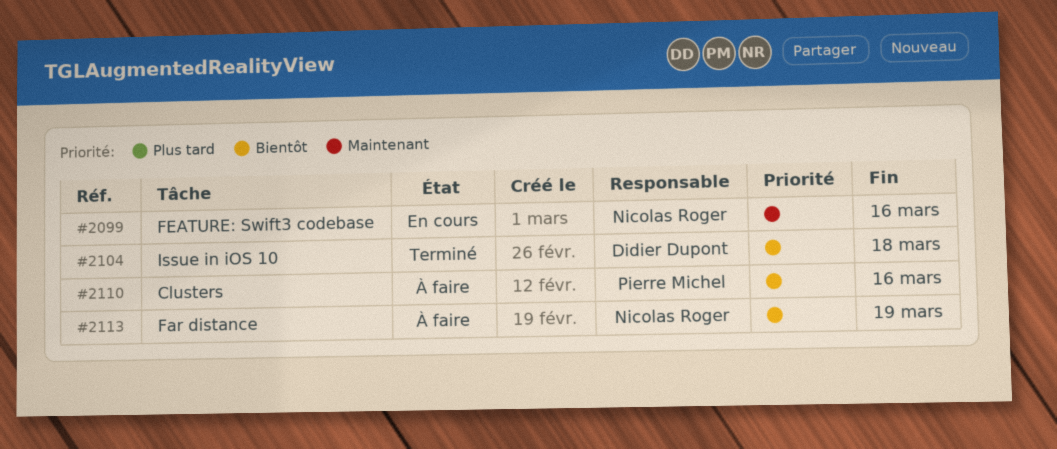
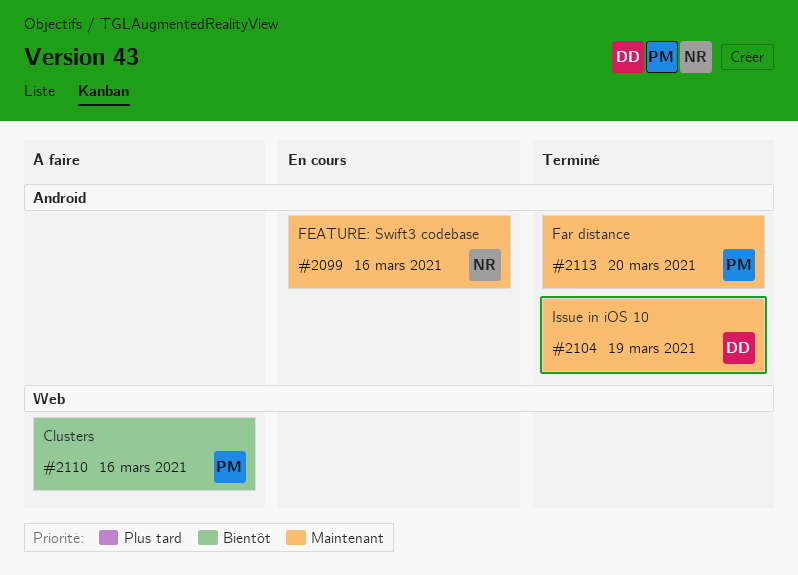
#2104, priority: Bientôt -> Maintenant
#2104, due: Mar 18 -> Mar 19
#2113, status: À faire -> Terminé
#2113, owner: Nicolas Roger -> Pierre Michel
#2113, priority: Bientôt -> Maintenant
#2113, due: Mar 19 -> Mar 20

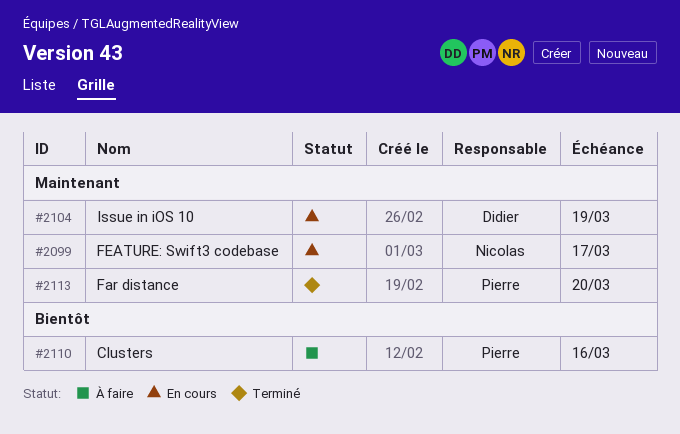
#2099, due: Mar 16 -> Mar 17
#2104, status: Terminé -> En cours

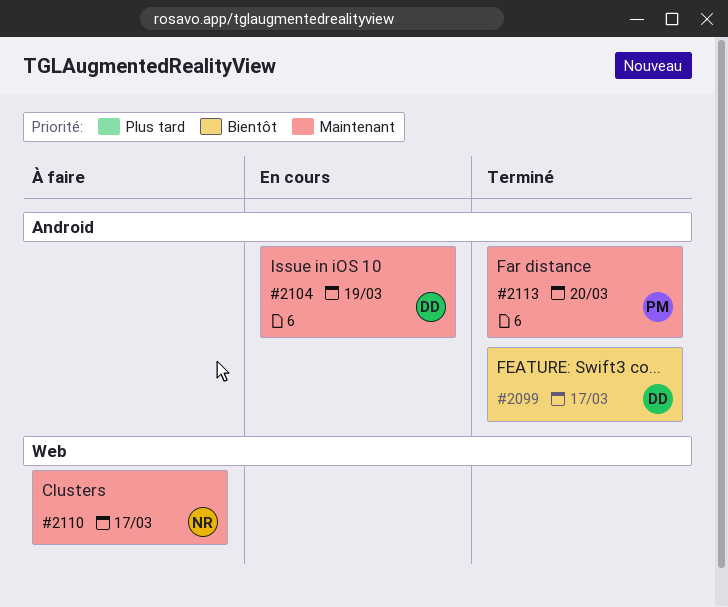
#2099, status: En cours -> Terminé
#2099, owner: Nicolas -> Didier
#2099, priority: Maintenant -> Bientôt
#2110, owner: Pierre -> Nicolas
#2110, priority: Bientôt -> Maintenant
#2110, due: Mar 16 -> Mar 17

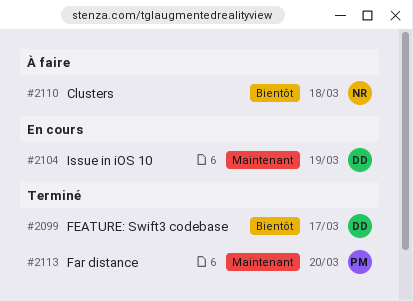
#2110, priority: Maintenant -> Bientôt
#2110, due: Mar 17 -> Mar 18

